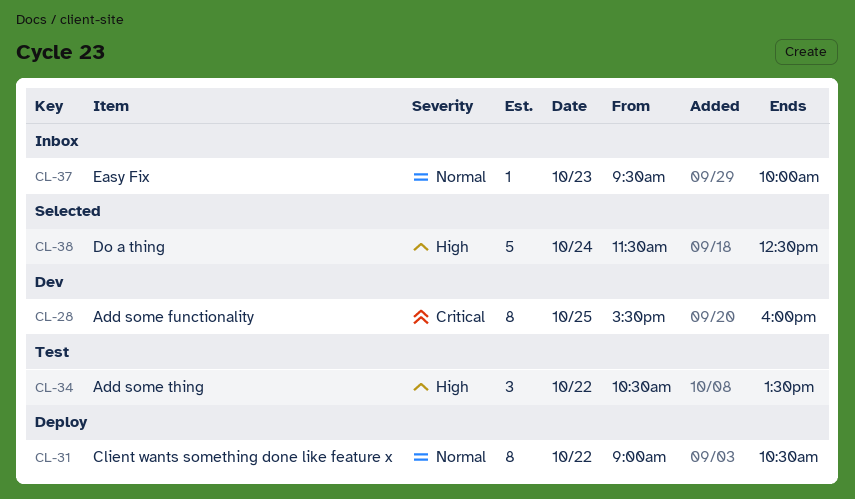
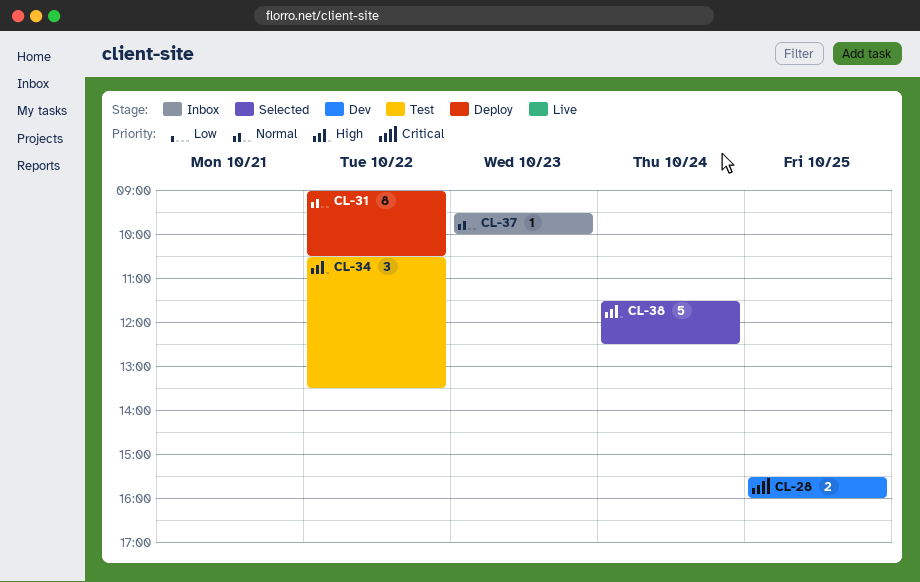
CL-28, estimate: 8 -> 2

